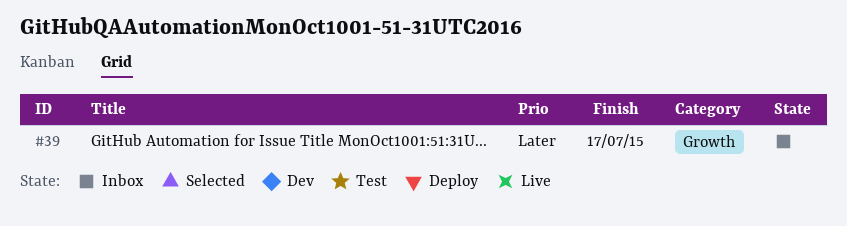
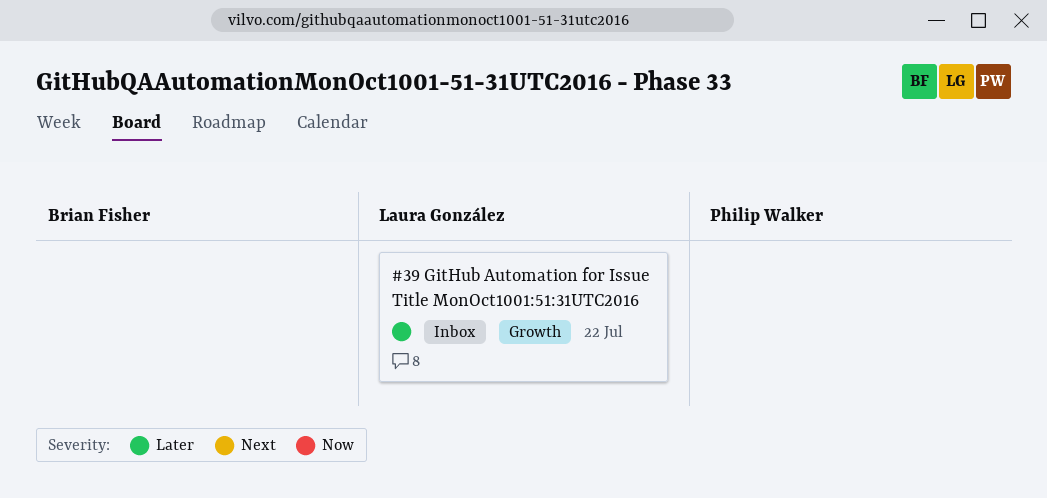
#39, due: Jul 17 -> Jul 22

